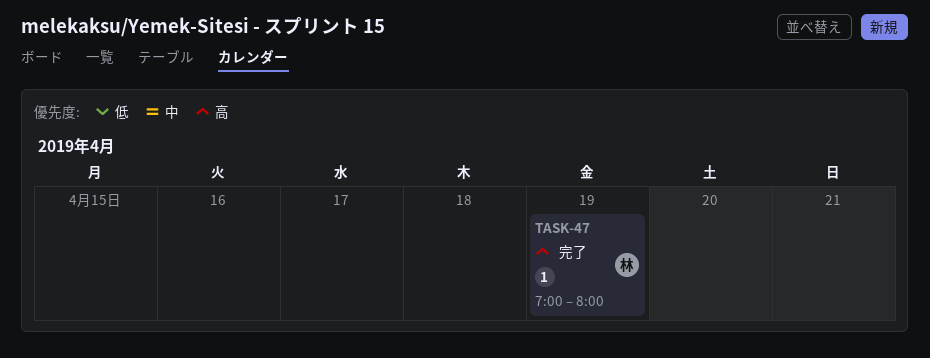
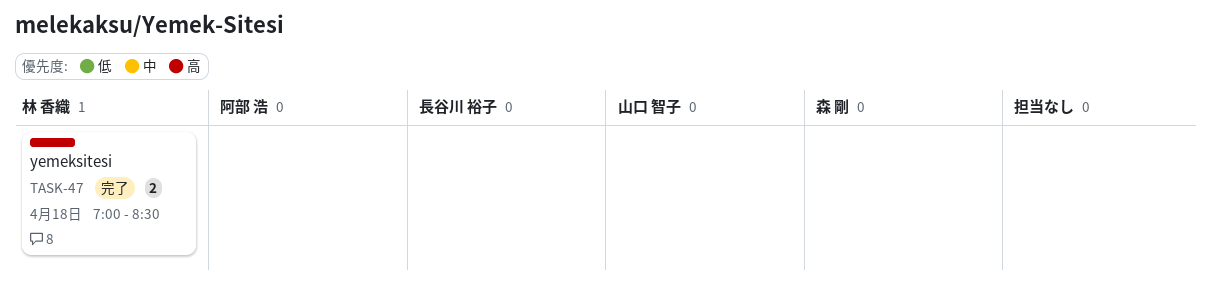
TASK-47, estimate: 1 -> 2
TASK-47, day: Apr 19 -> Apr 18
TASK-47, ends: 08:00 -> 08:30

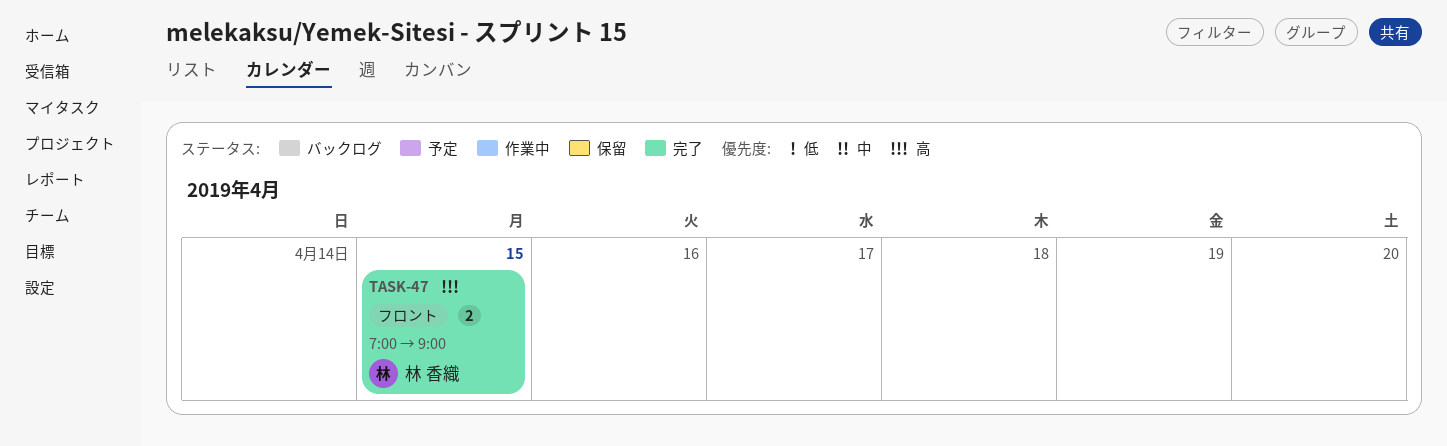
TASK-47, day: Apr 18 -> Apr 15
TASK-47, ends: 08:30 -> 09:00

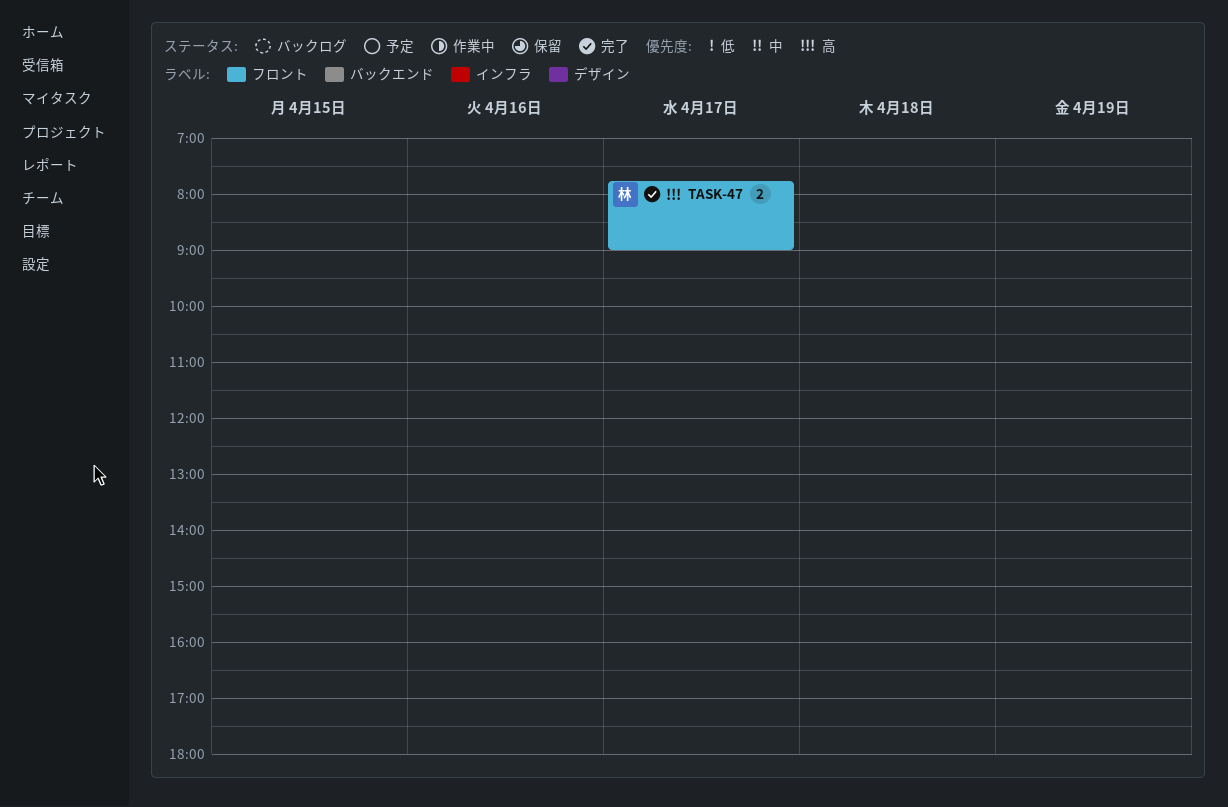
TASK-47, day: Apr 15 -> Apr 17
TASK-47, begins: 07:00 -> 07:45

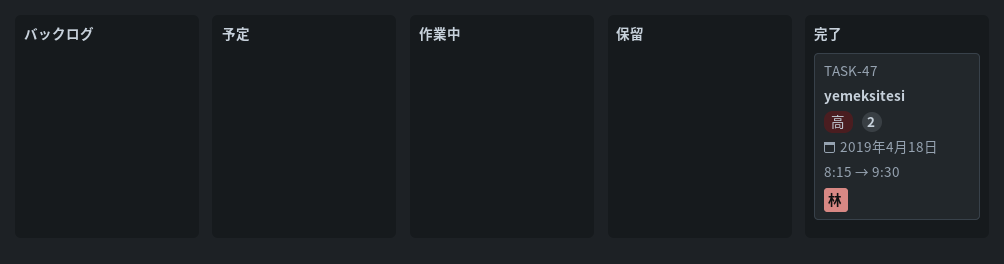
TASK-47, day: Apr 17 -> Apr 18
TASK-47, begins: 07:45 -> 08:15
TASK-47, ends: 09:00 -> 09:30

